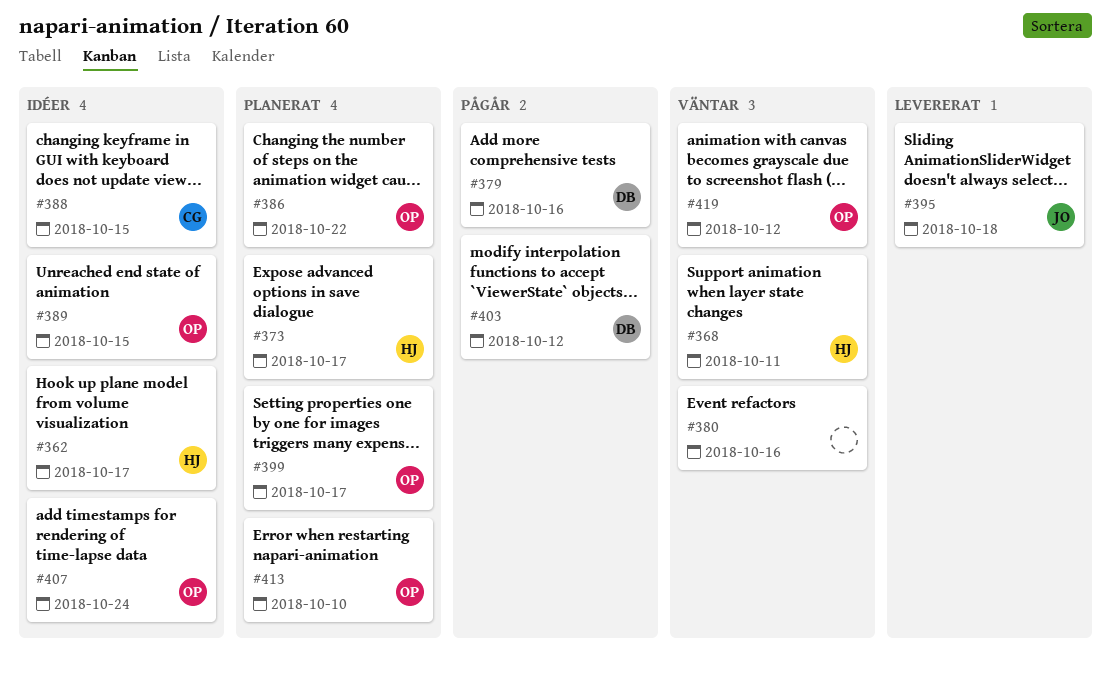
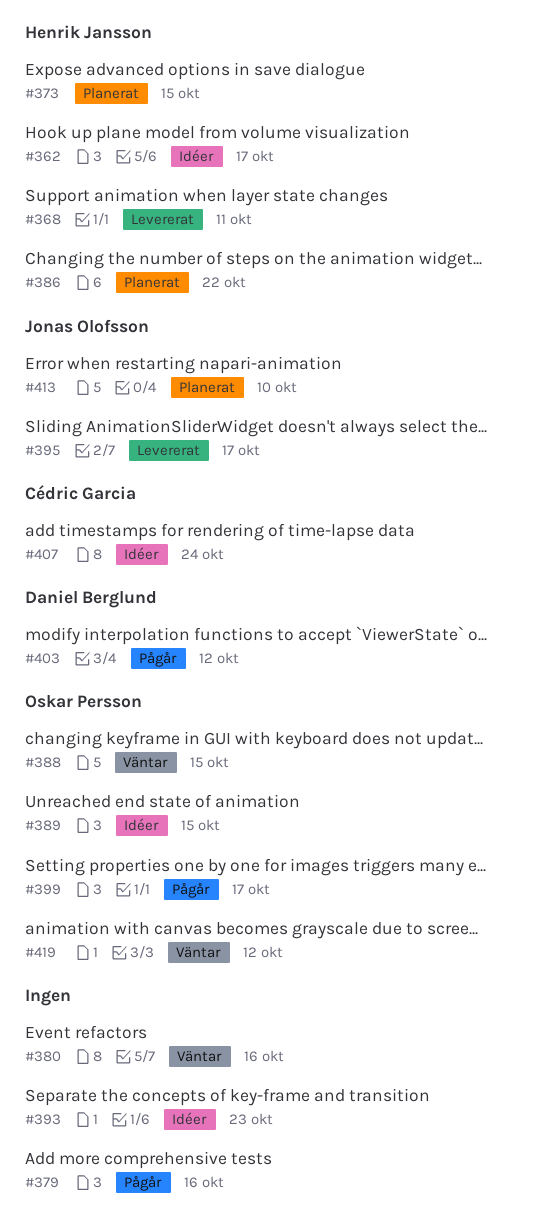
#368, status: Väntar -> Levererat
#373, due: Oct 17 -> Oct 15
#379, owner: Daniel Berglund -> none
#386, owner: Oskar Persson -> Henrik Jansson
#388, status: Idéer -> Väntar
#388, owner: Cédric Garcia -> Oskar Persson
#393: none -> present
#395, due: Oct 18 -> Oct 17
#399, status: Planerat -> Pågår
#407, owner: Oskar Persson -> Cédric Garcia
#413, owner: Oskar Persson -> Jonas Olofsson

